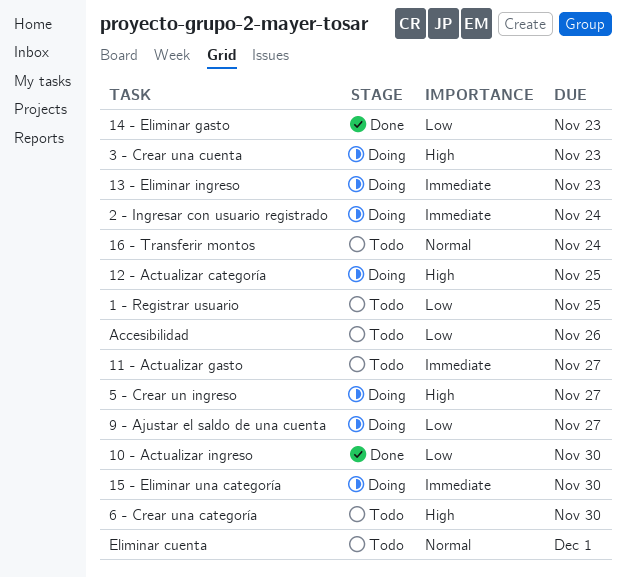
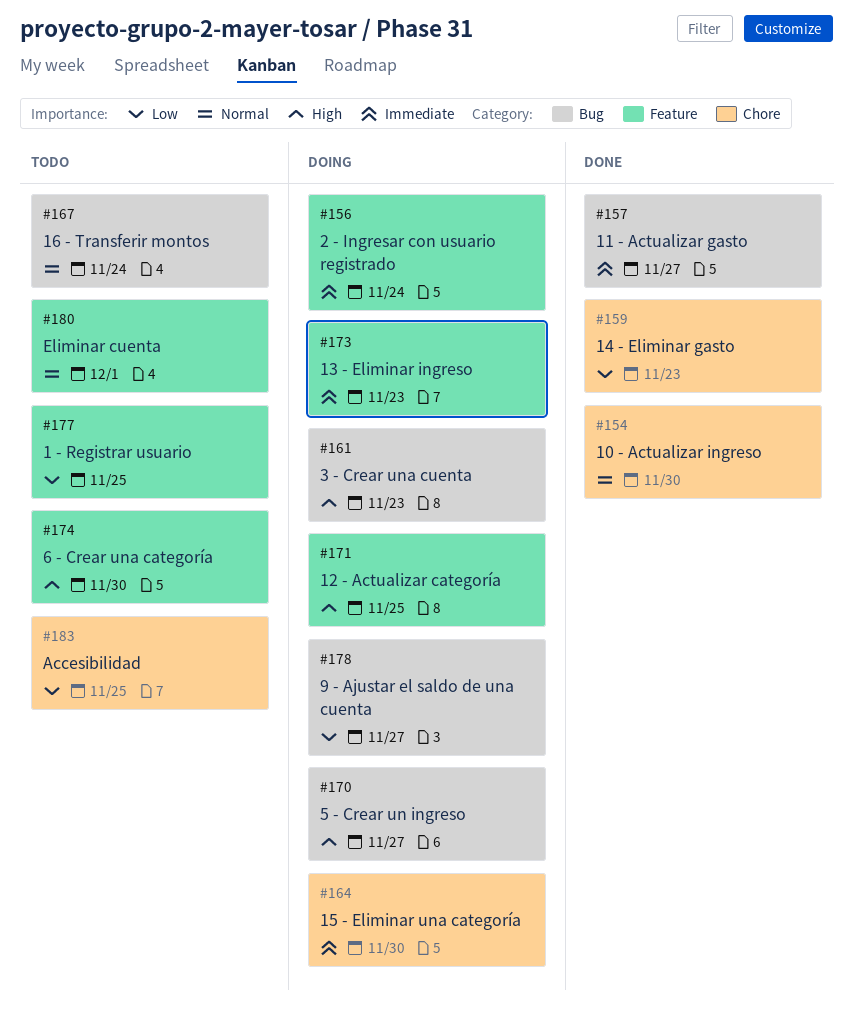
10 - Actualizar ingreso, priority: Low -> Normal
11 - Actualizar gasto, status: Todo -> Done
Accesibilidad, due: Nov 26 -> Nov 25

